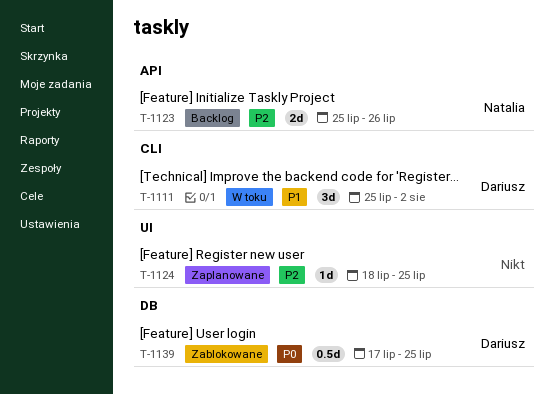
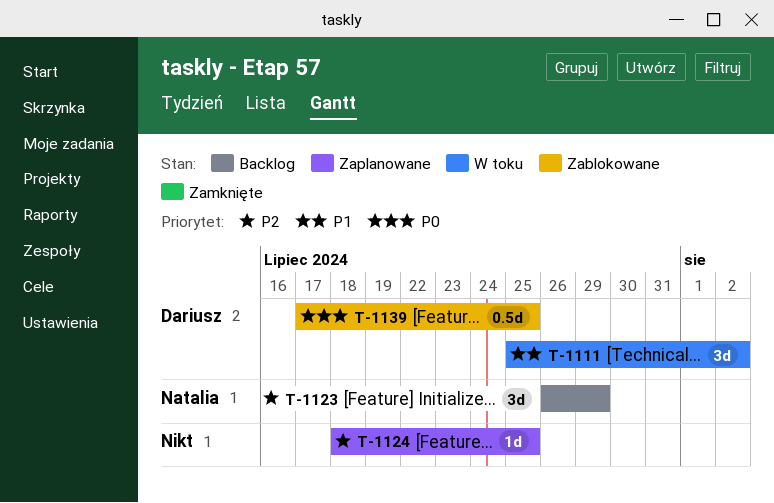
T-1123, estimate: 2d -> 3d
T-1123, start: Jul 25 -> Jul 26
T-1123, due: Jul 26 -> Jul 29

